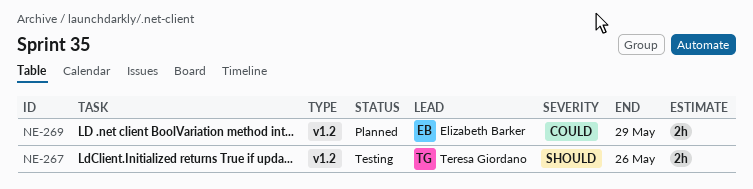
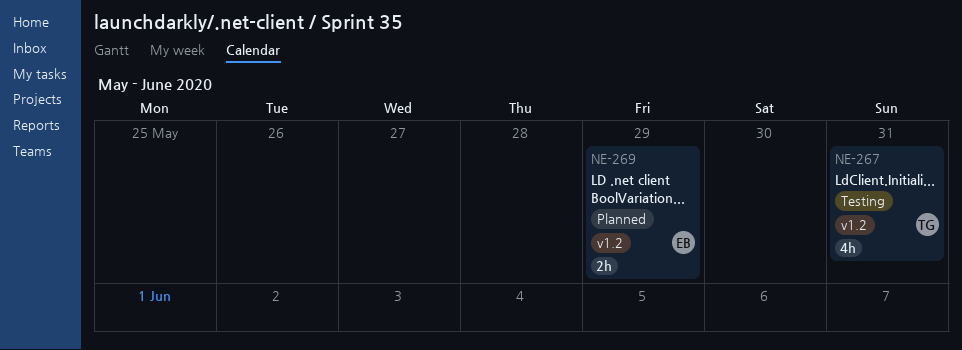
NE-267, estimate: 2h -> 4h
NE-267, due: May 26 -> May 31

